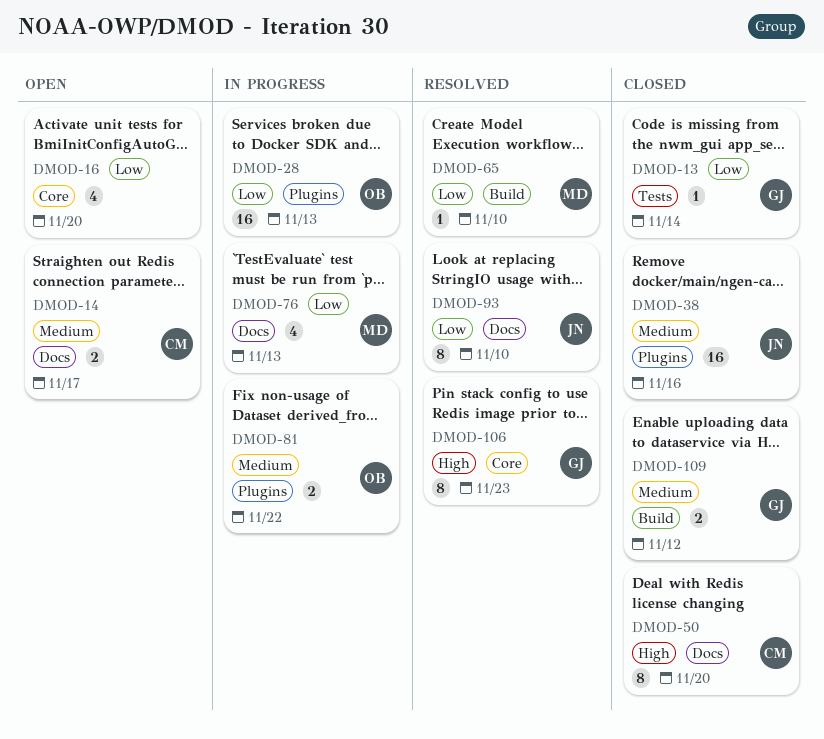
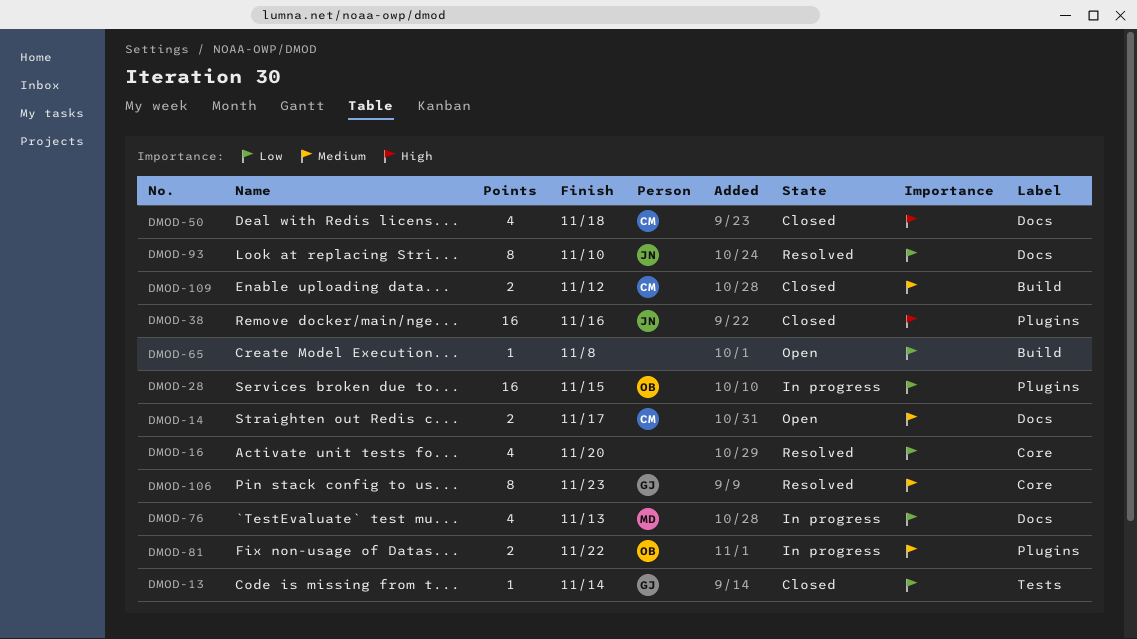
DMOD-16, status: Open -> Resolved
DMOD-28, due: Nov 13 -> Nov 15
DMOD-38, priority: Medium -> High
DMOD-50, estimate: 8 -> 4
DMOD-50, due: Nov 20 -> Nov 18
DMOD-65, status: Resolved -> Open
DMOD-65, owner: MD -> none
DMOD-65, due: Nov 10 -> Nov 8
DMOD-106, priority: High -> Medium
DMOD-109, owner: GJ -> CM

